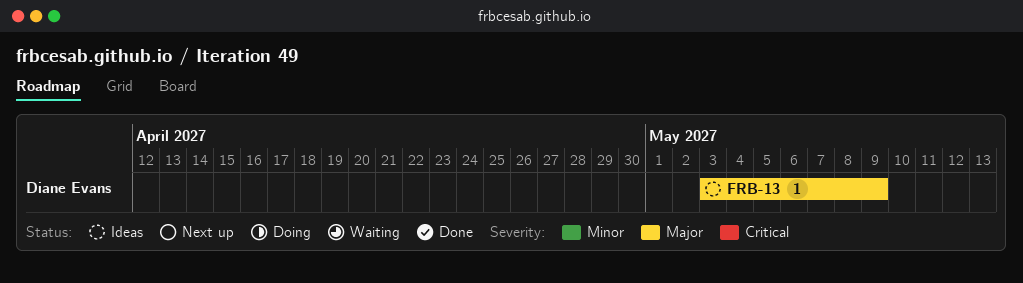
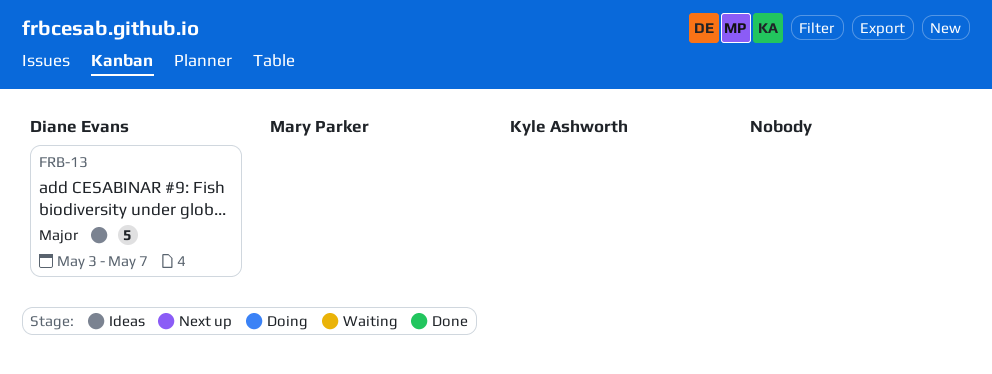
FRB-13, estimate: 1 -> 5
FRB-13, due: May 9 -> May 7

